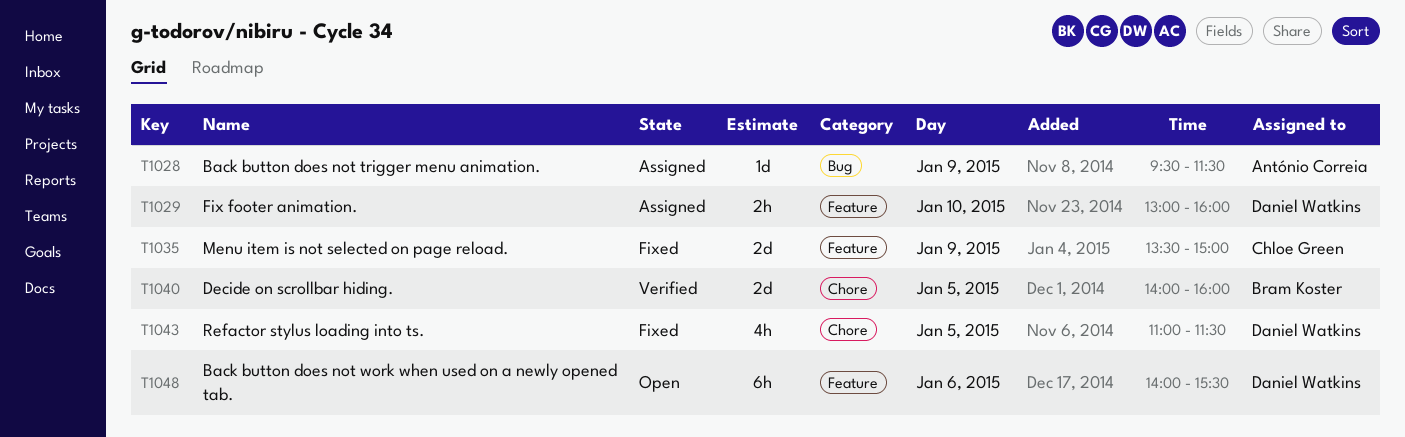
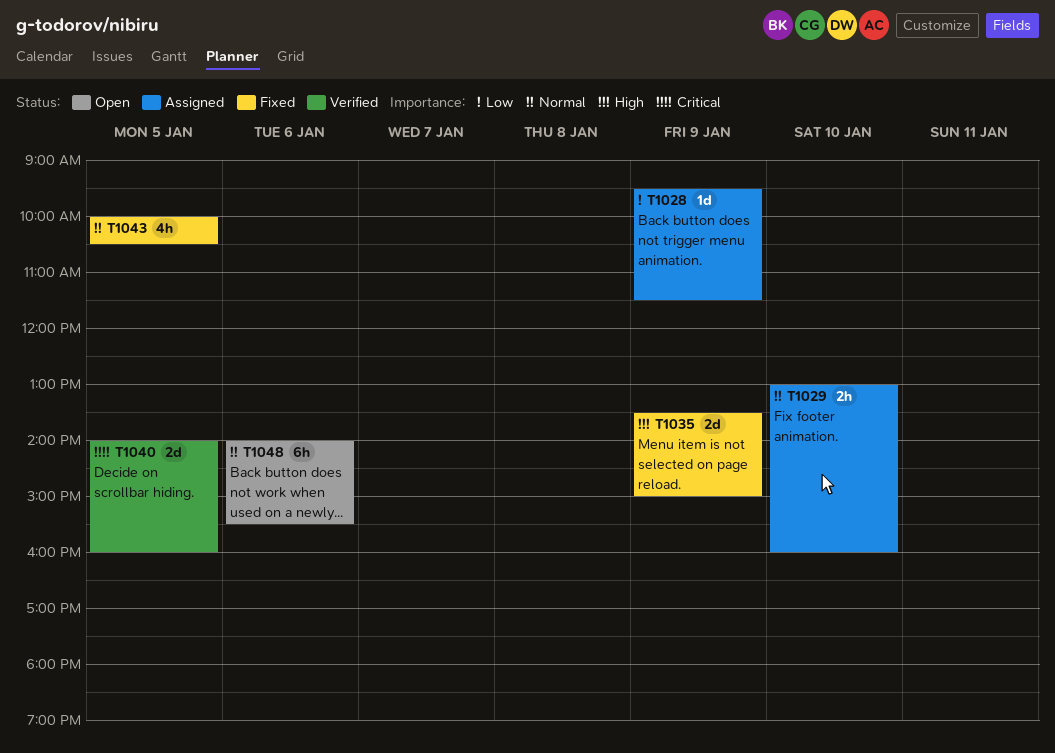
T1043, begins: 11:00 -> 10:00
T1043, ends: 11:30 -> 10:30

